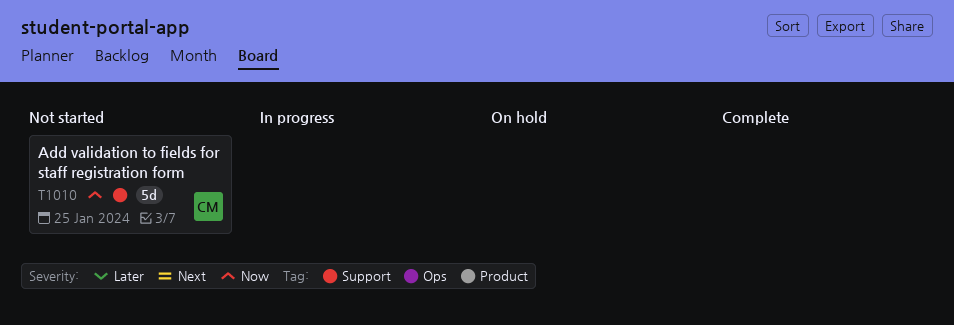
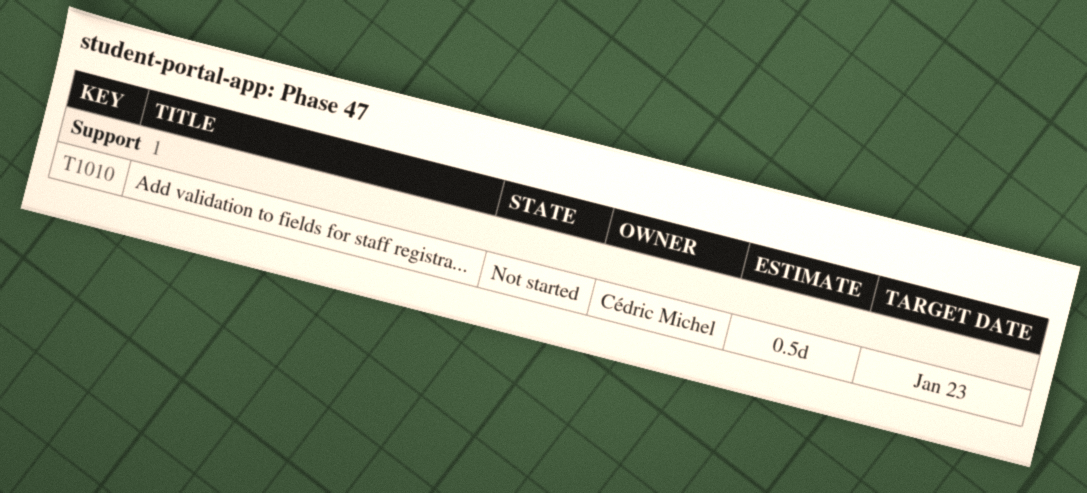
T1010, estimate: 5d -> 0.5d
T1010, due: Jan 25 -> Jan 23

